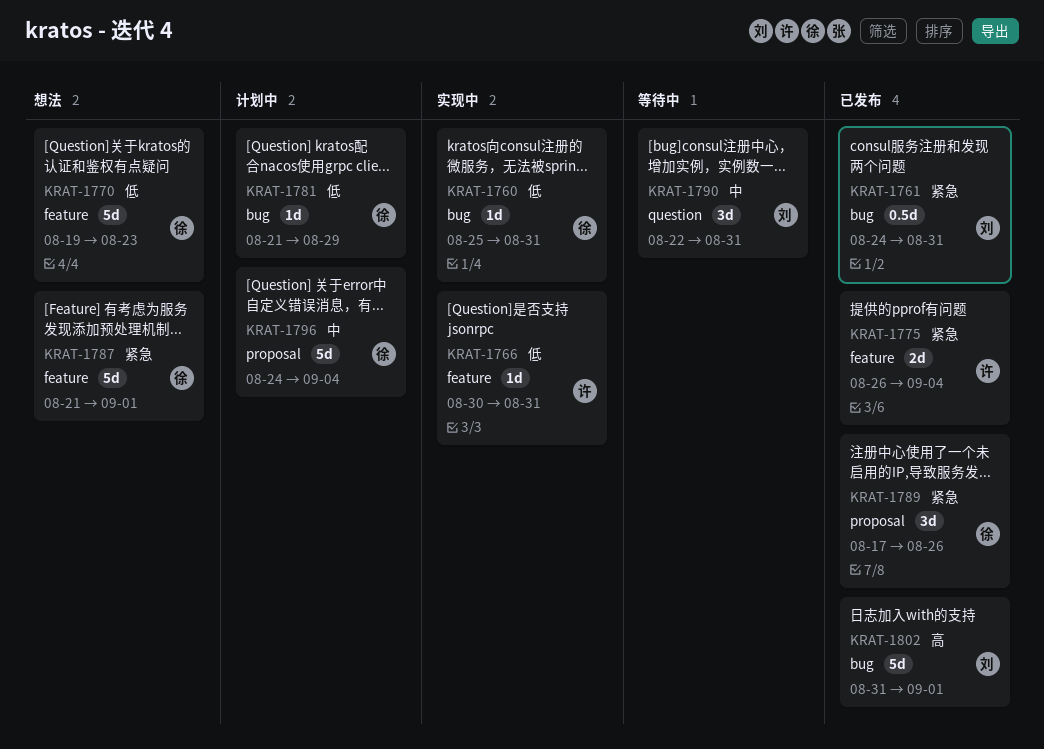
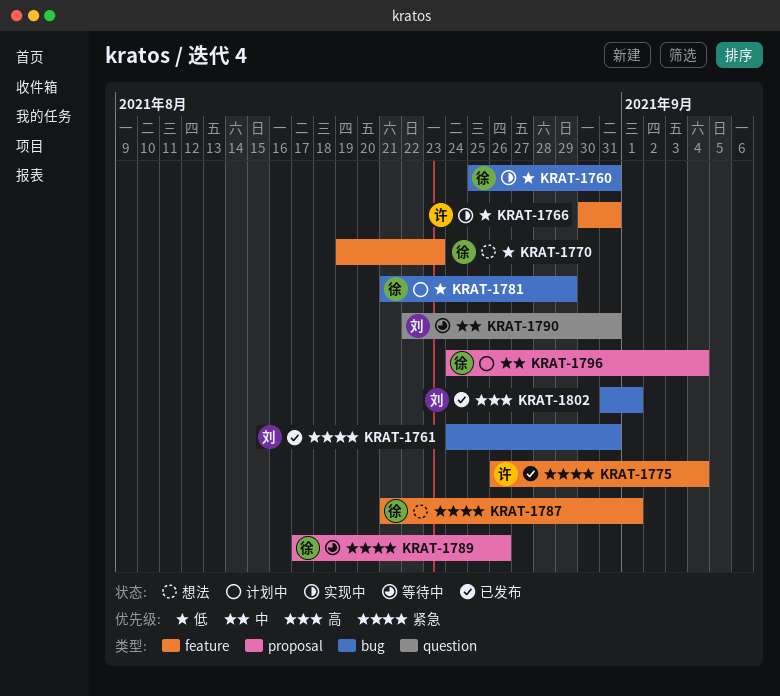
KRAT-1789, status: 已发布 -> 等待中

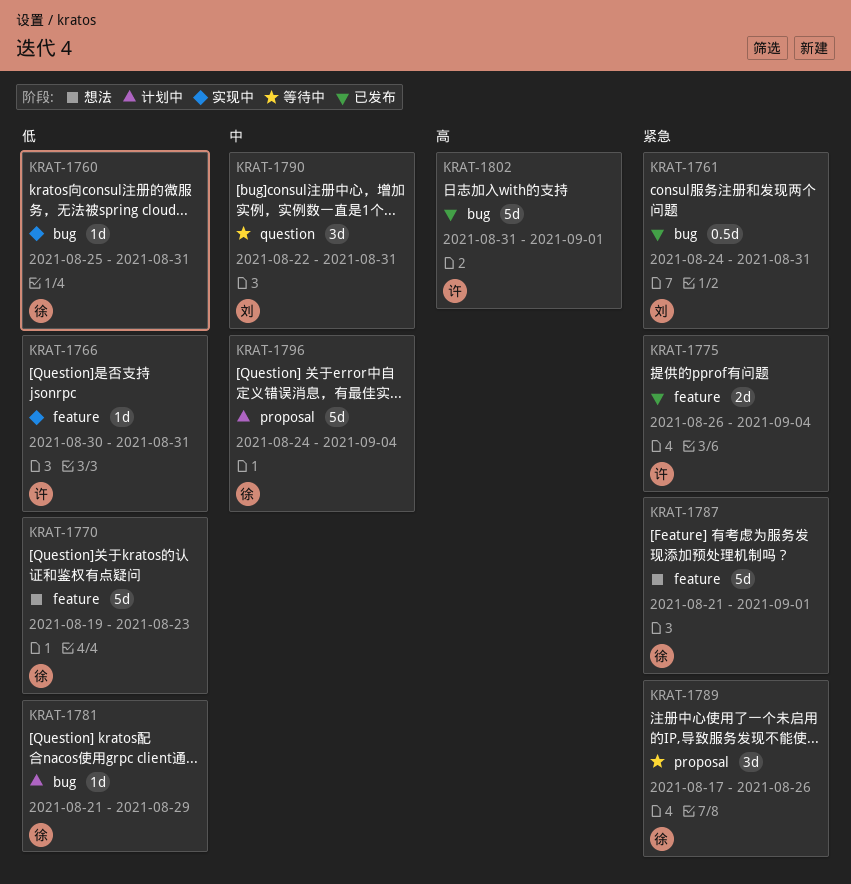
KRAT-1802, owner: 刘 -> 许

